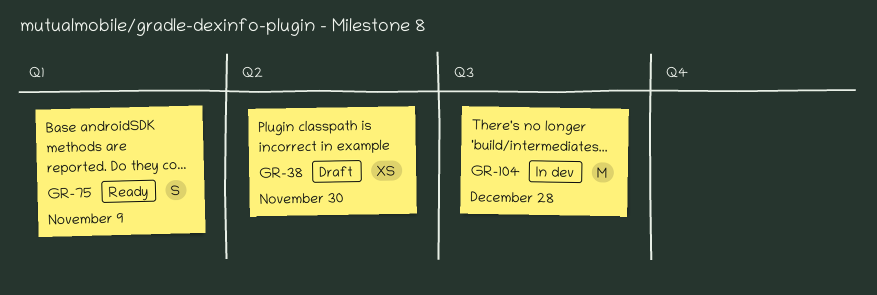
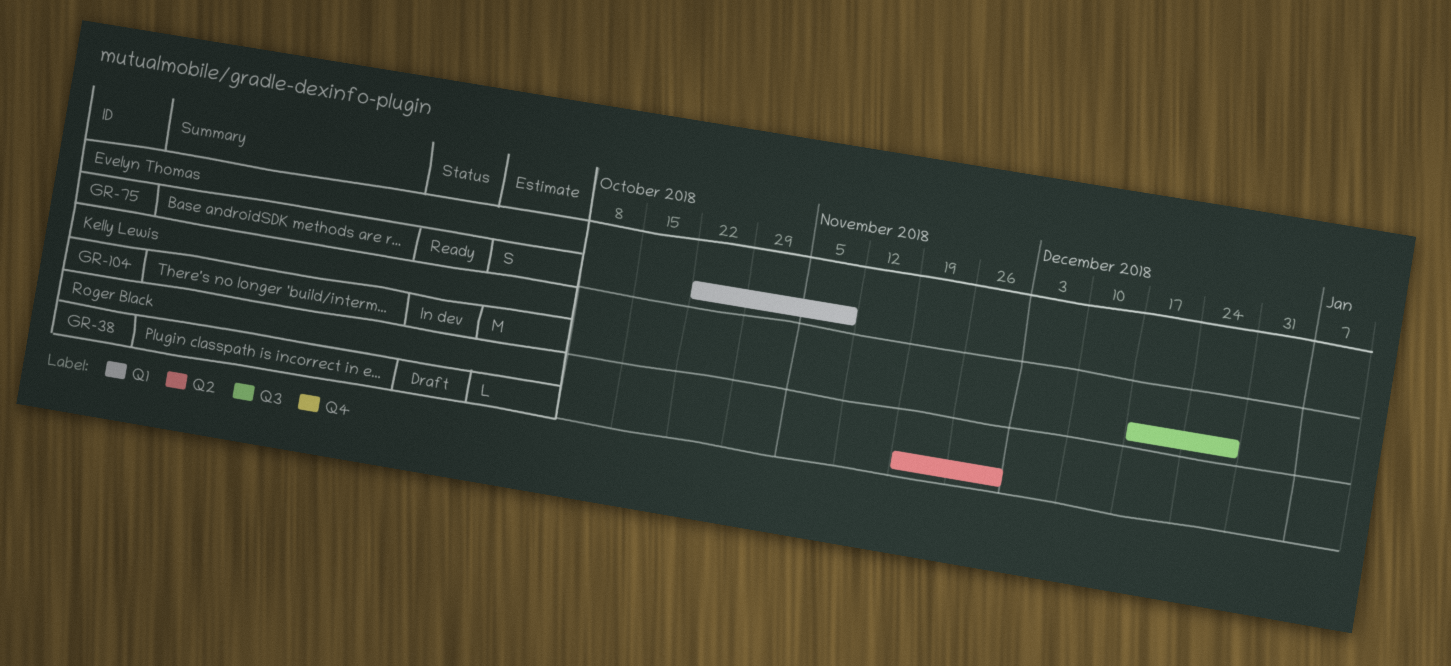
GR-38, estimate: XS -> L

